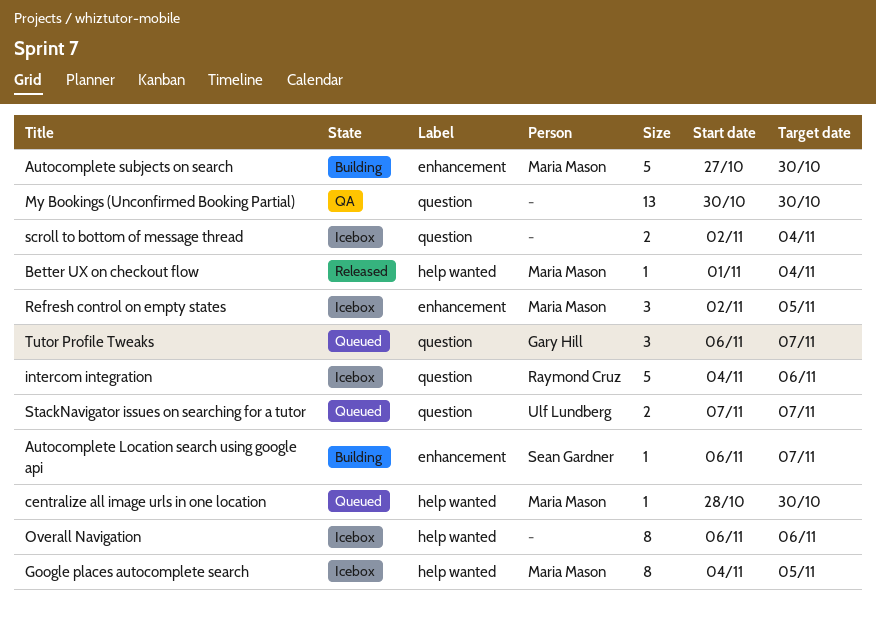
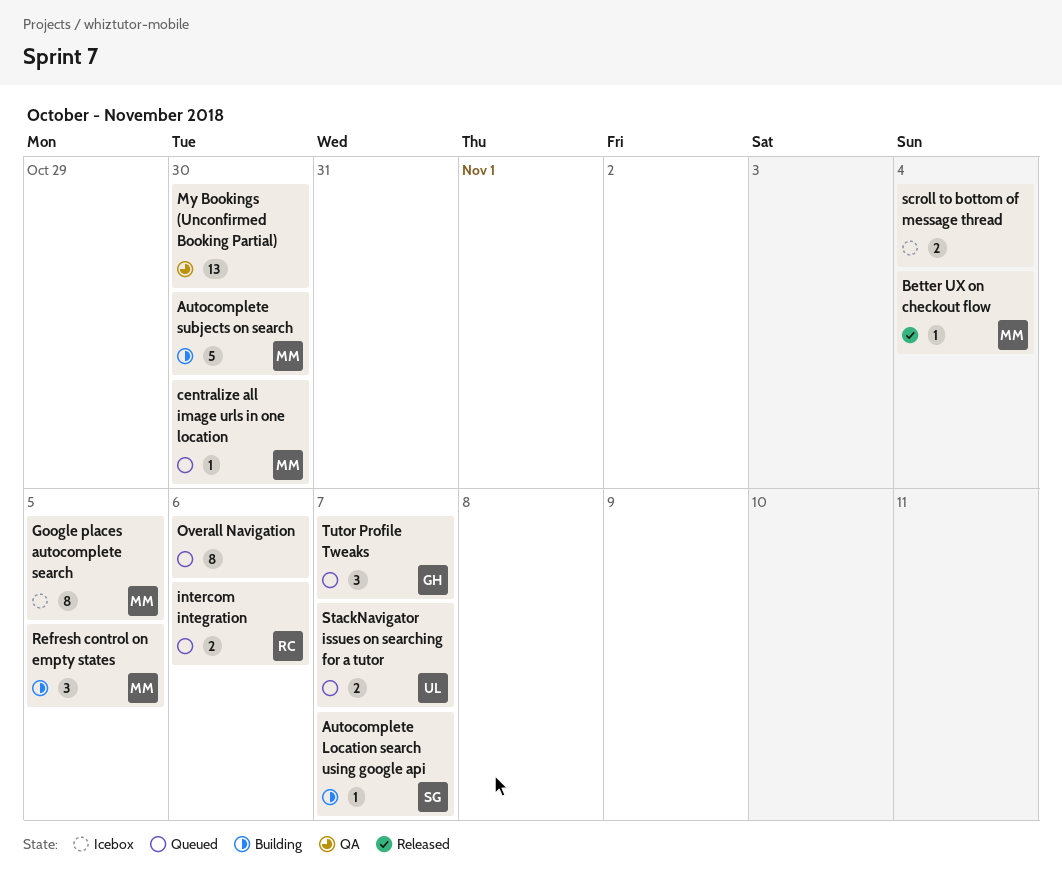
intercom integration, status: Icebox -> Queued
intercom integration, estimate: 5 -> 2
Overall Navigation, status: Icebox -> Queued
Refresh control on empty states, status: Icebox -> Building

